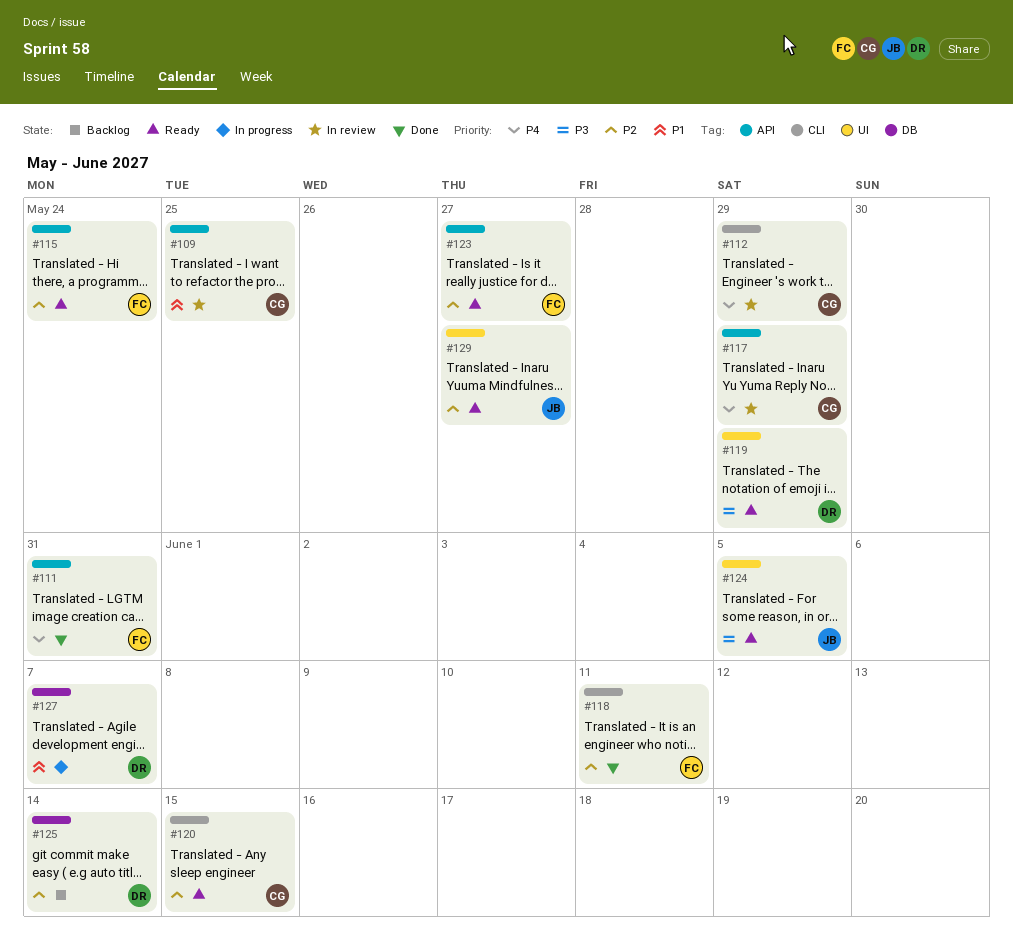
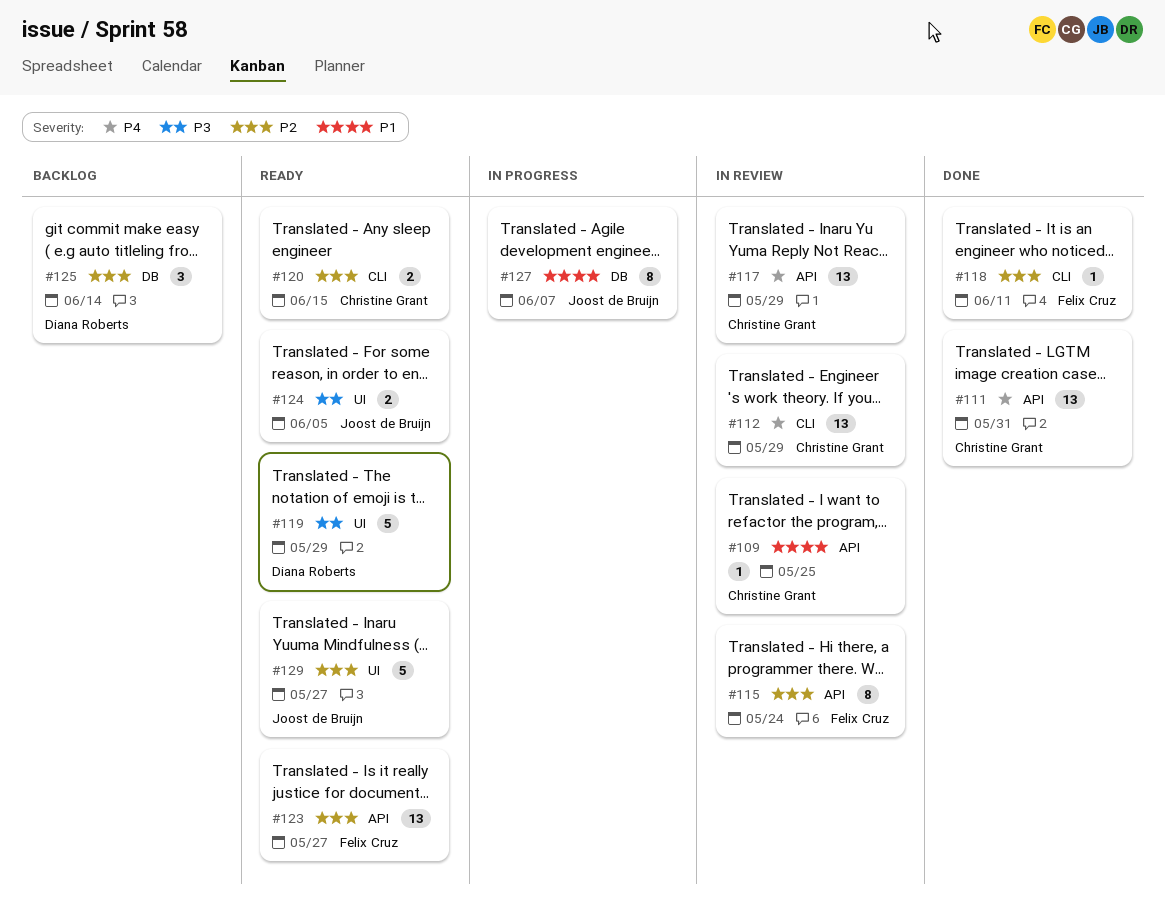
#111, owner: Felix Cruz -> Christine Grant
#115, status: Ready -> In review
#127, owner: Diana Roberts -> Joost de Bruijn

